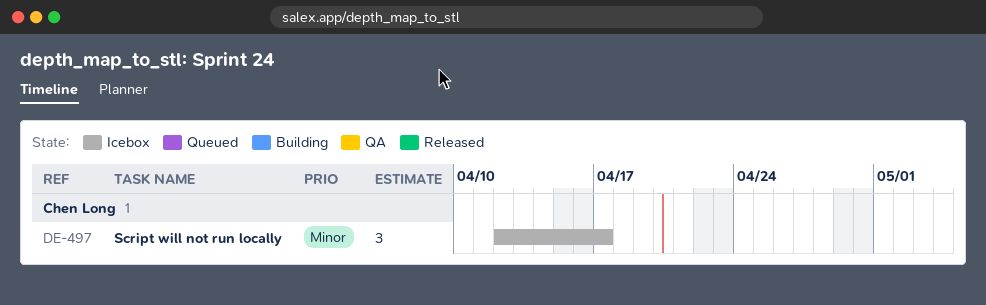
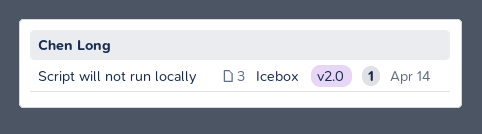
Script will not run locally, estimate: 3 -> 1
Script will not run locally, due: Apr 17 -> Apr 14

